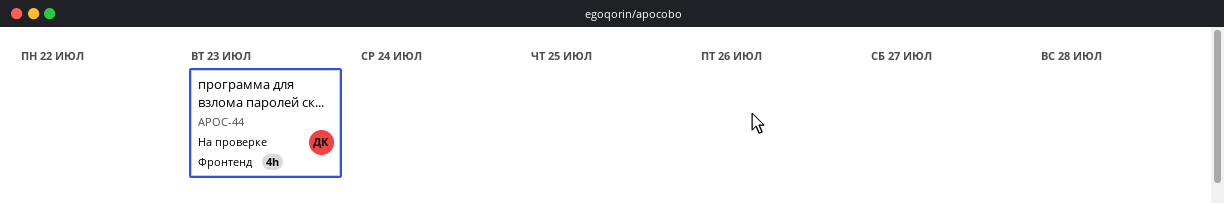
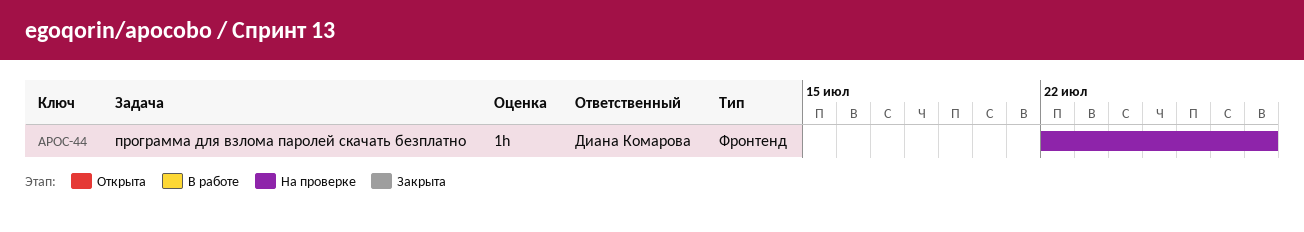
APOC-44, estimate: 4h -> 1h
APOC-44, due: Jul 23 -> Jul 28

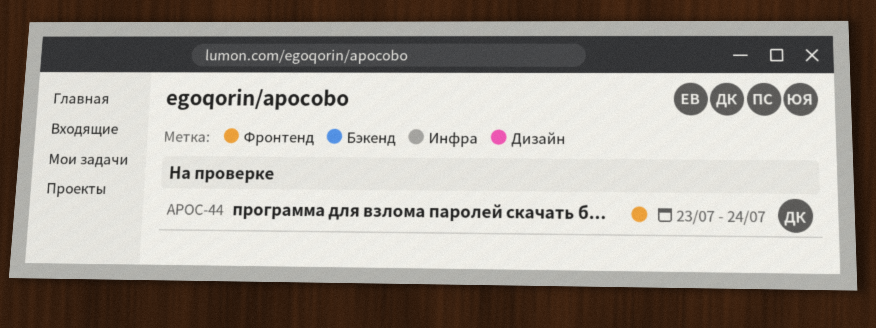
APOC-44, start: Jul 22 -> Jul 23
APOC-44, due: Jul 28 -> Jul 24

